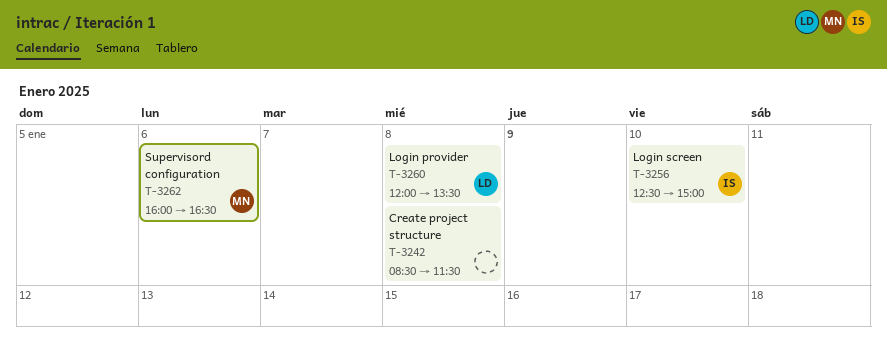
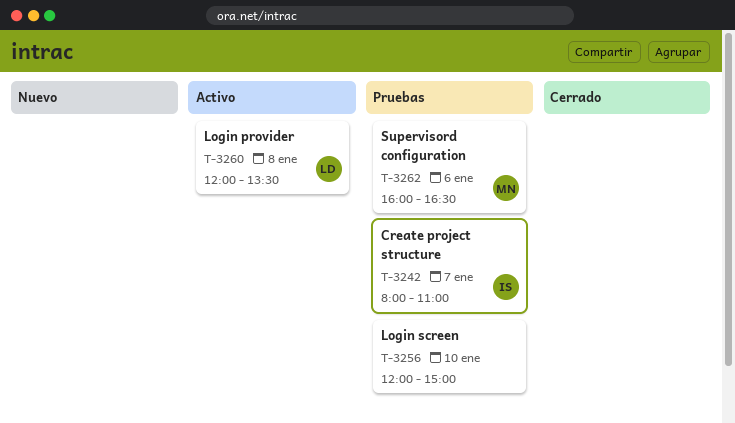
T-3242, owner: none -> IS
T-3242, day: Jan 8 -> Jan 7
T-3242, begins: 08:30 -> 08:00
T-3242, ends: 11:30 -> 11:00
T-3256, owner: IS -> none
T-3256, begins: 12:30 -> 12:00

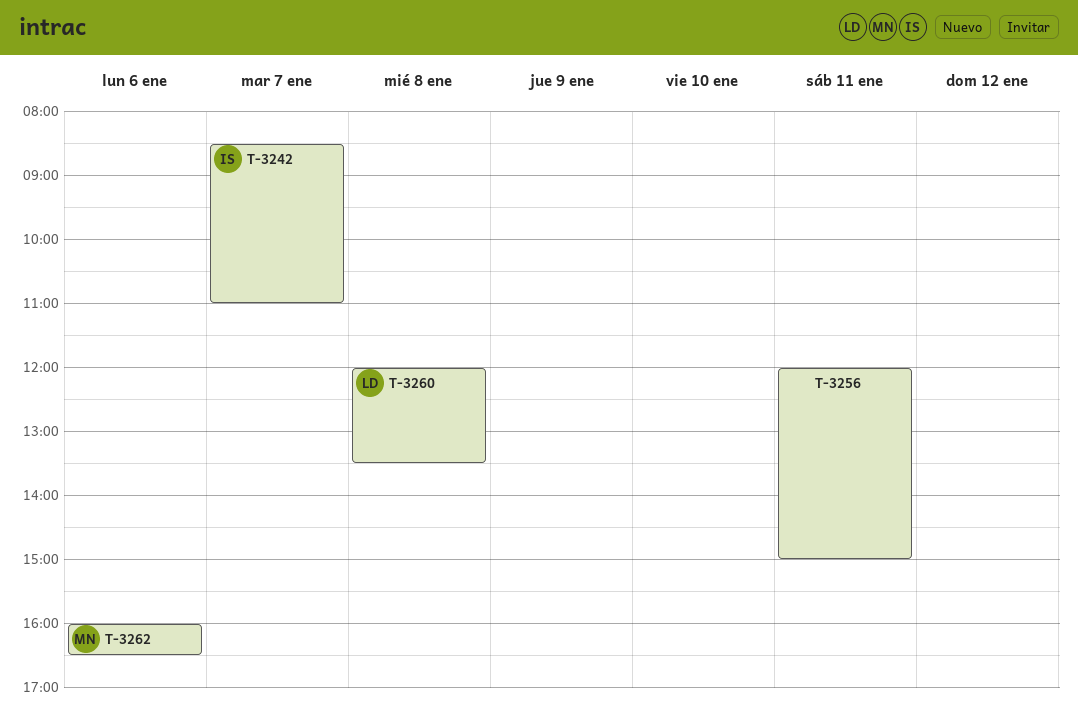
T-3242, begins: 08:00 -> 08:30
T-3256, day: Jan 10 -> Jan 11

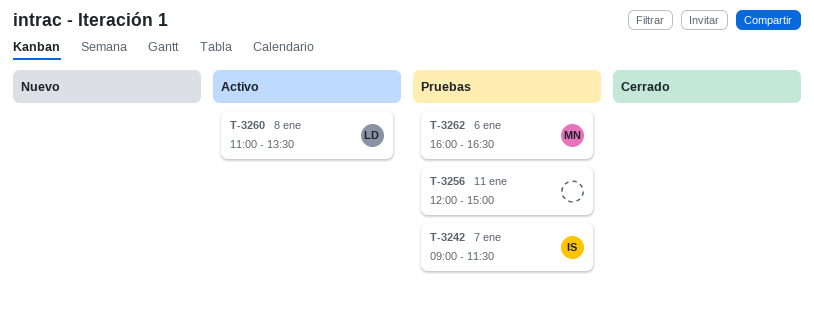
T-3242, begins: 08:30 -> 09:00
T-3242, ends: 11:00 -> 11:30
T-3260, begins: 12:00 -> 11:00

